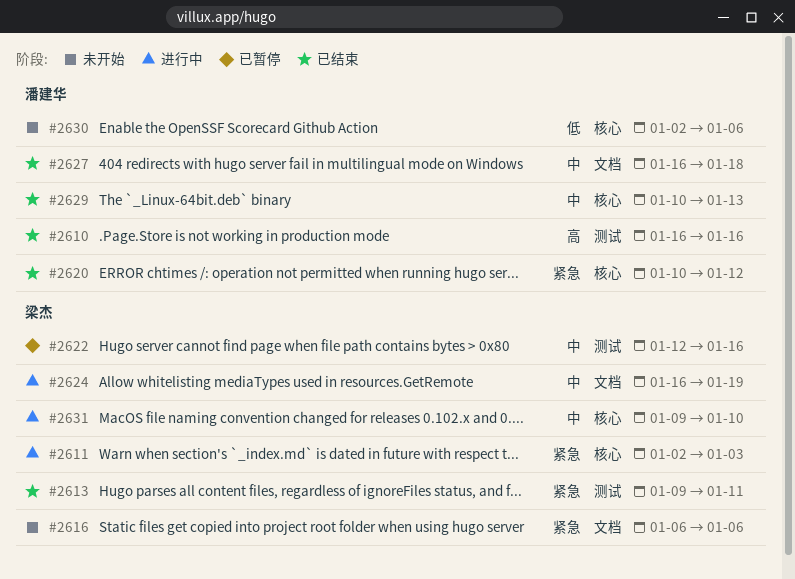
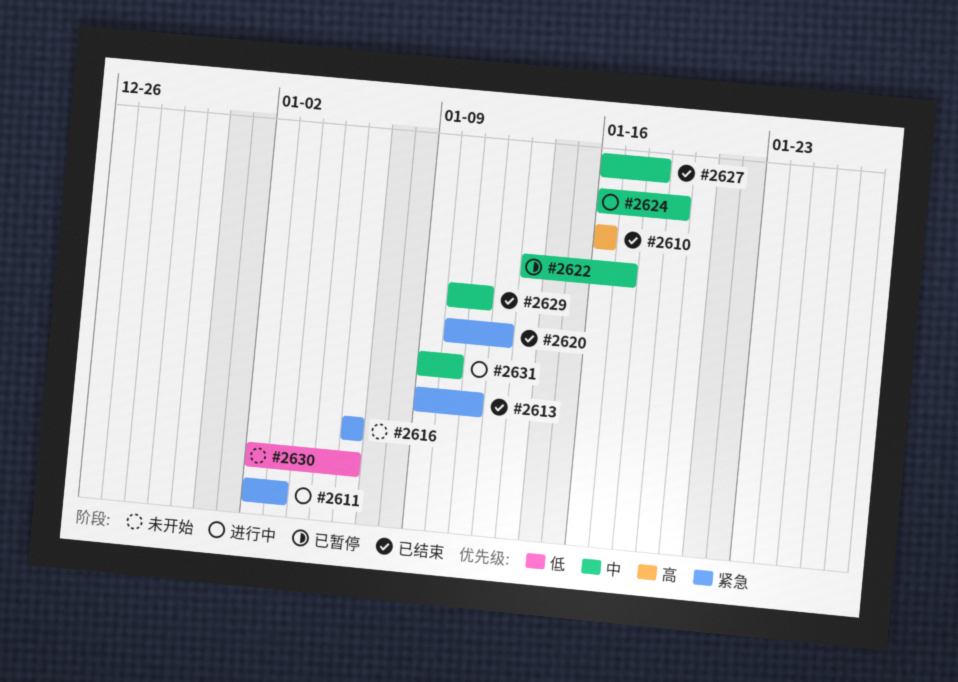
#2622, start: Jan 12 -> Jan 13
#2622, due: Jan 16 -> Jan 17
#2629, due: Jan 13 -> Jan 11

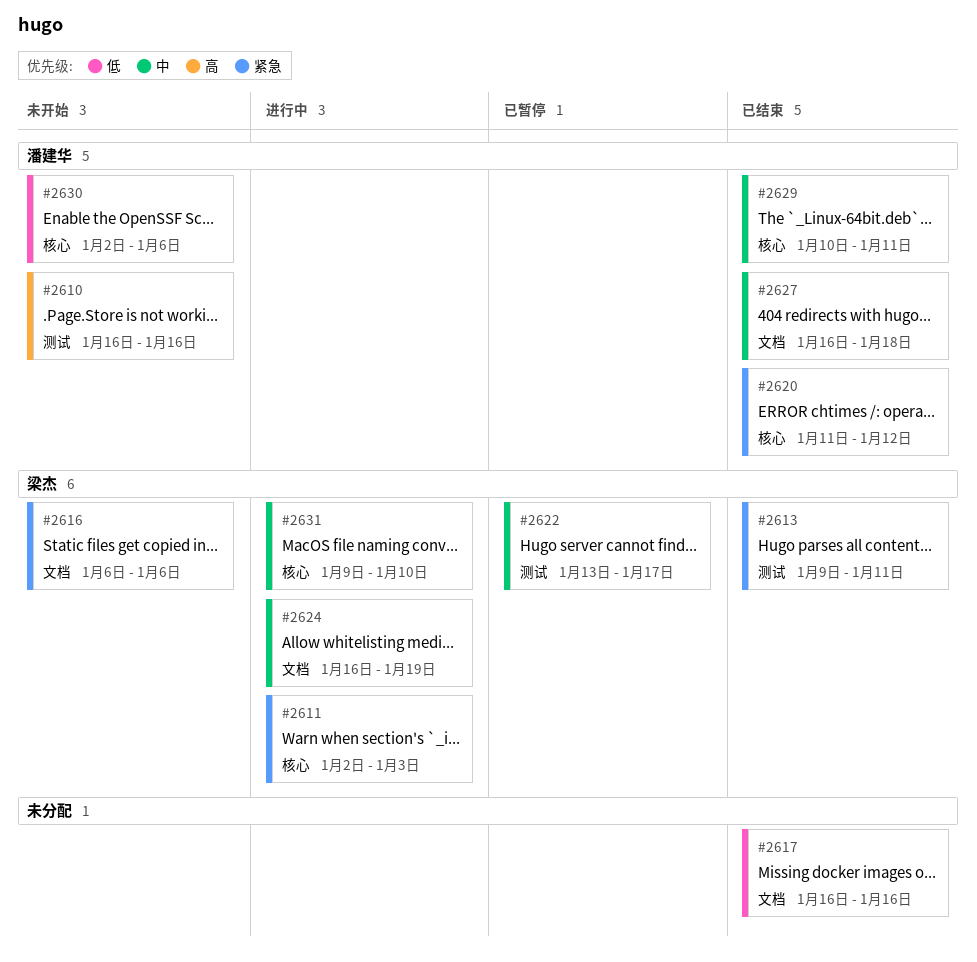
#2610, status: 已结束 -> 未开始
#2617: none -> present
#2620, start: Jan 10 -> Jan 11

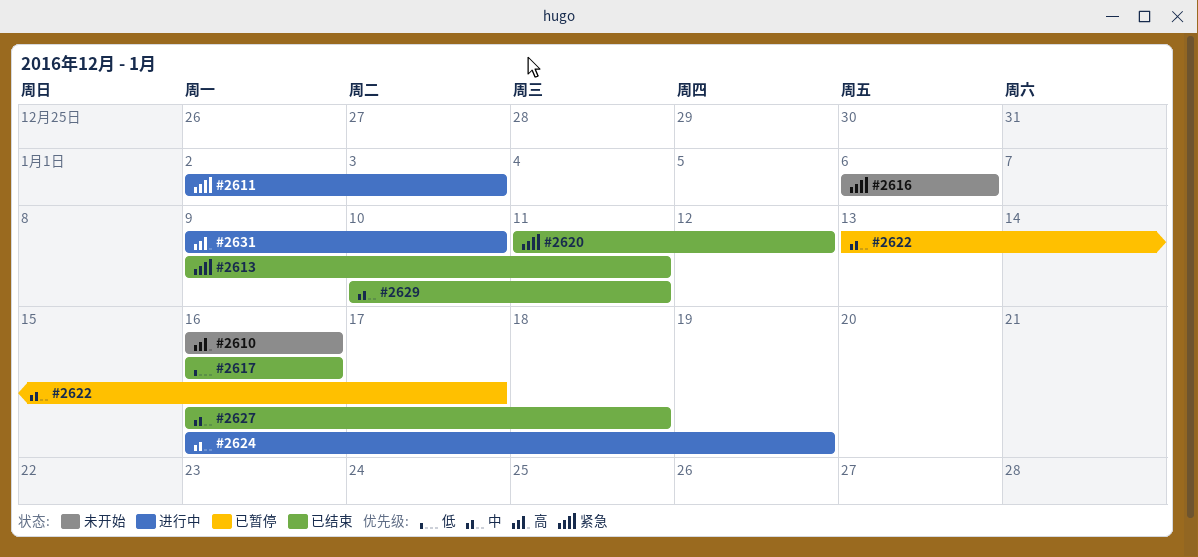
#2630: present -> none
#2631, priority: 中 -> 高

